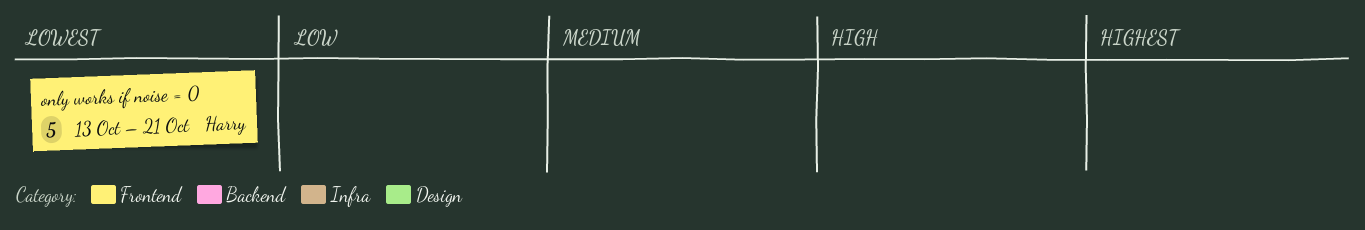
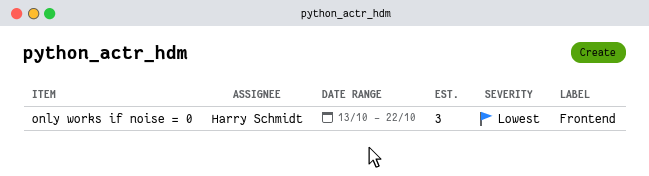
only works if noise = 0, estimate: 5 -> 3
only works if noise = 0, due: Oct 21 -> Oct 22

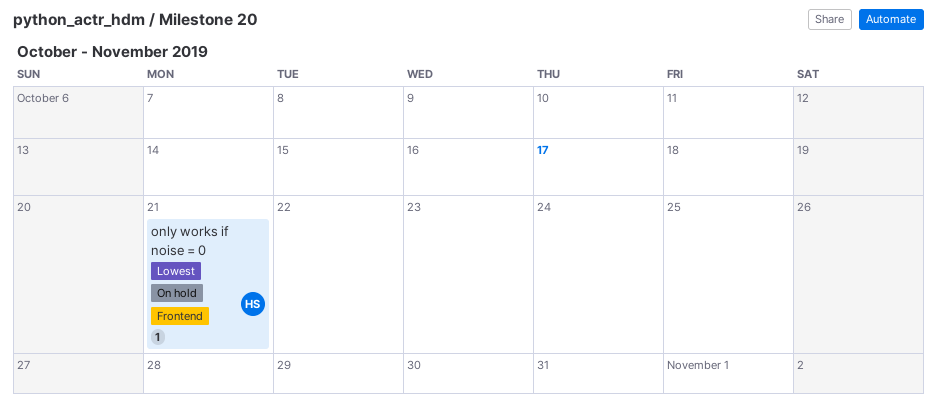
only works if noise = 0, estimate: 3 -> 1
only works if noise = 0, due: Oct 22 -> Oct 21

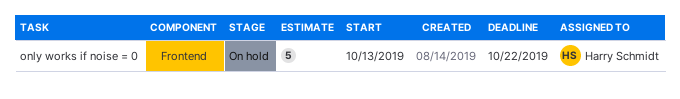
only works if noise = 0, estimate: 1 -> 5
only works if noise = 0, due: Oct 21 -> Oct 22

